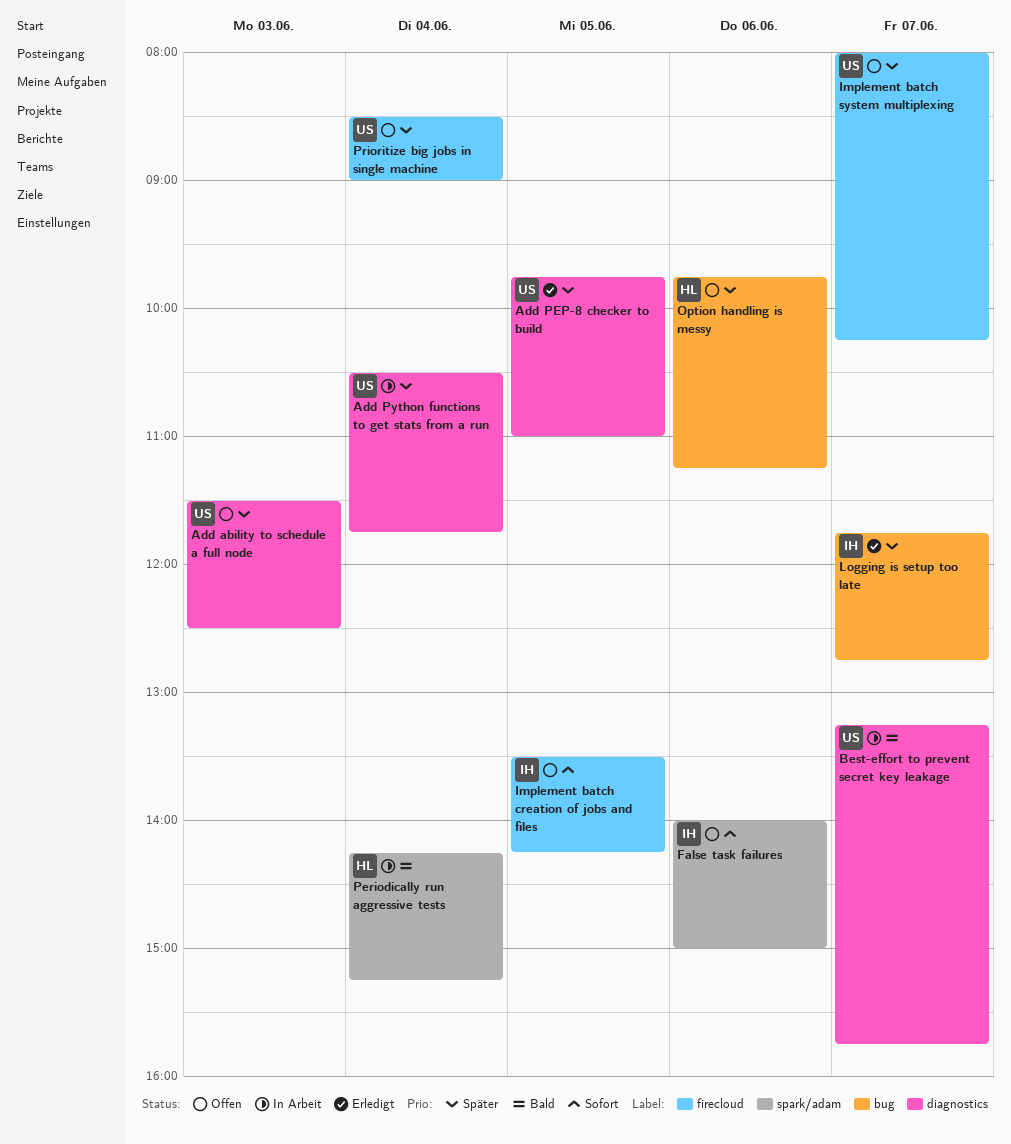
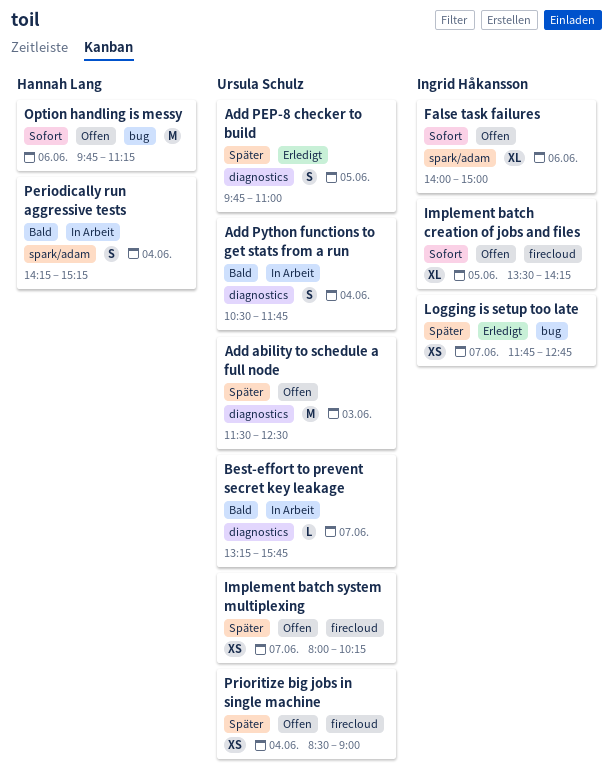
Add Python functions to get stats from a run, priority: Später -> Bald
Option handling is messy, priority: Später -> Sofort

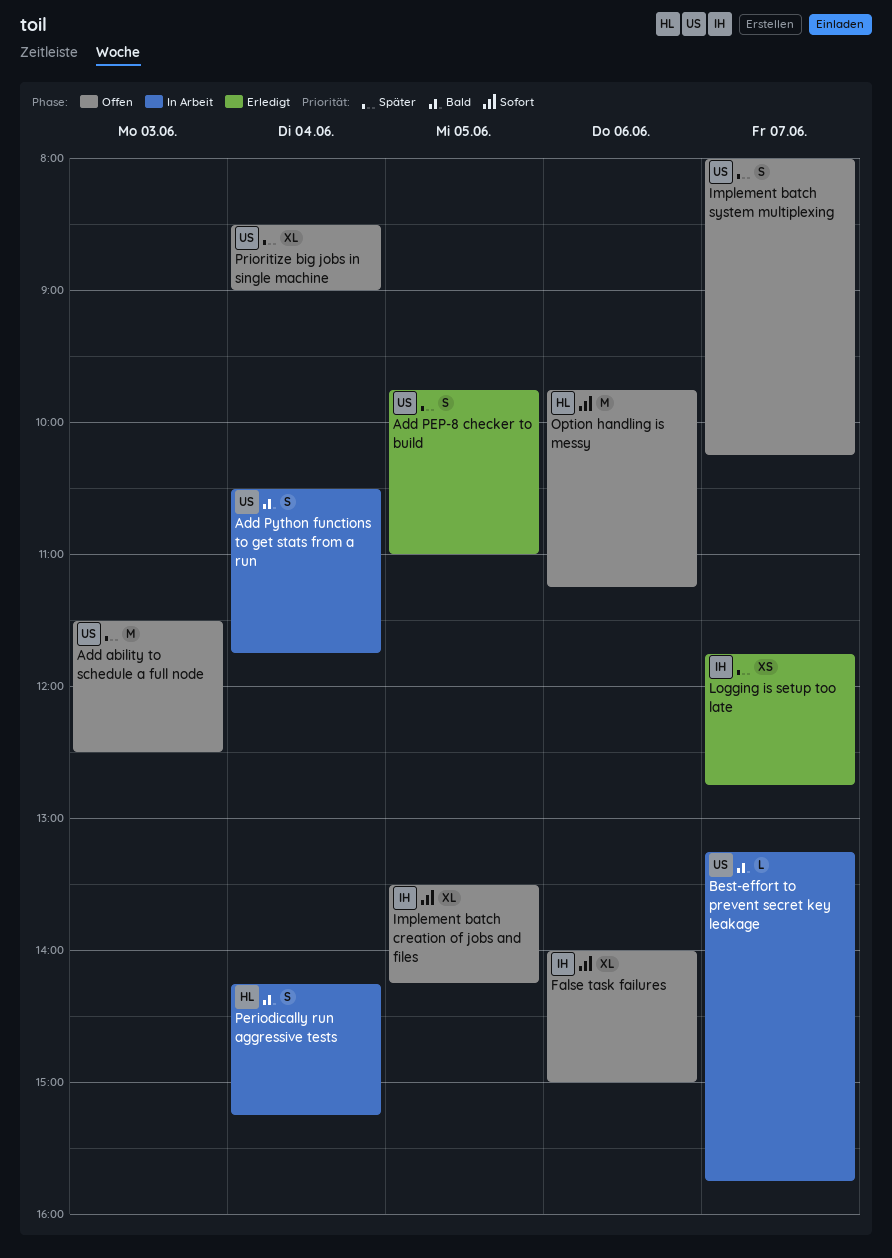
Implement batch system multiplexing, estimate: XS -> S
Prioritize big jobs in single machine, estimate: XS -> XL

